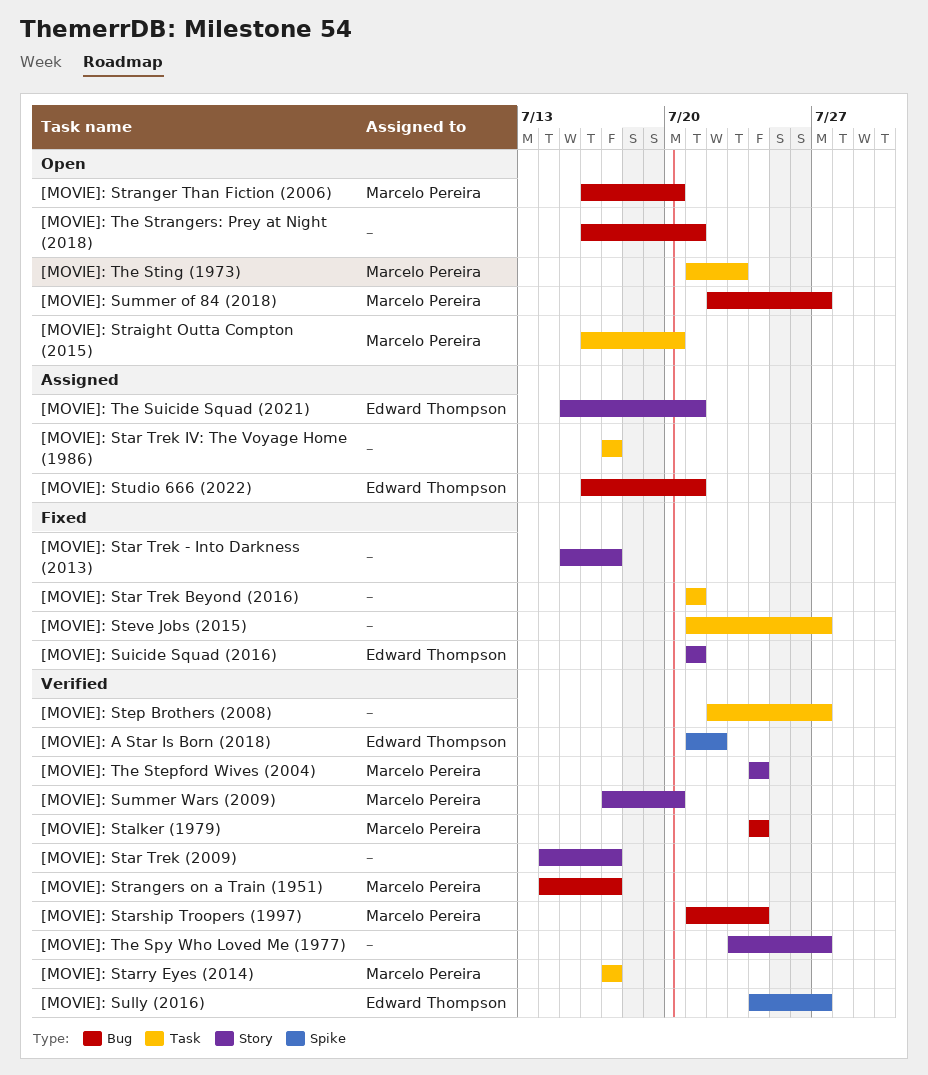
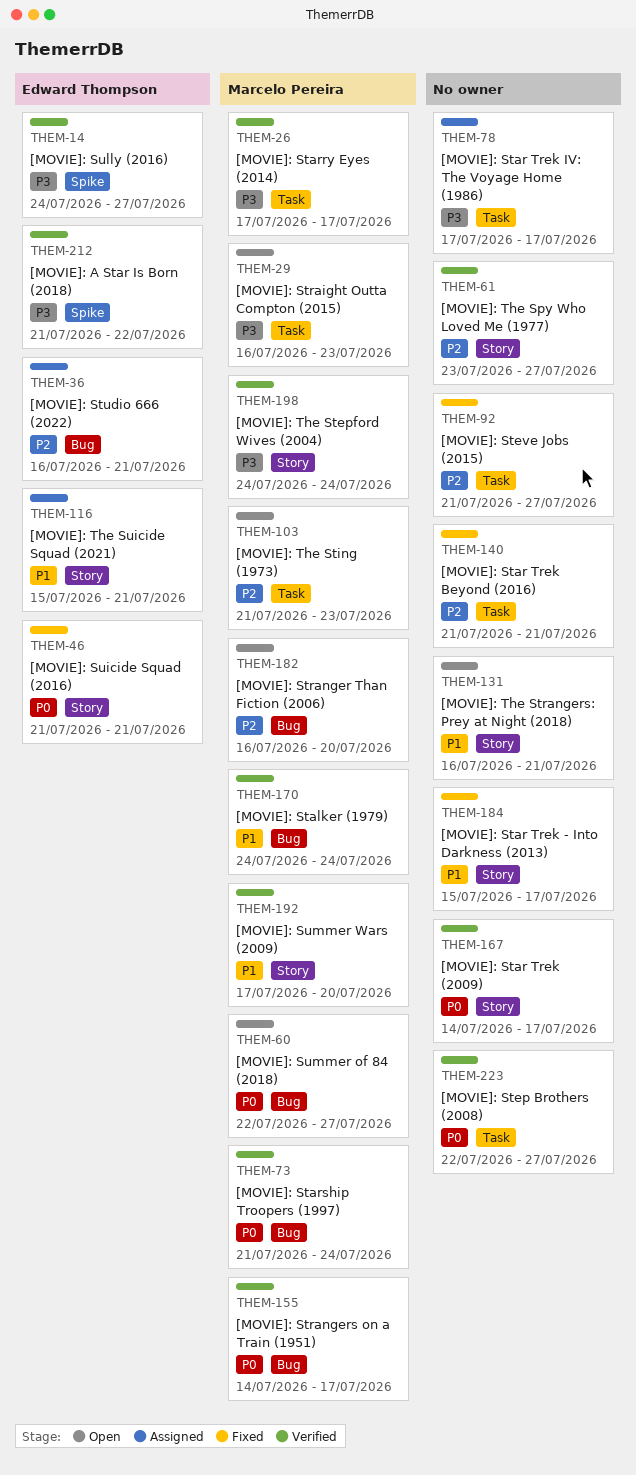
[MOVIE]: Straight Outta Compton (2015), due: Jul 20 -> Jul 23
[MOVIE]: The Strangers: Prey at Night (2018), label: Bug -> Story

